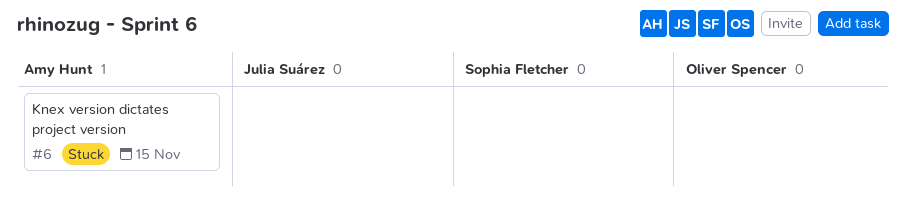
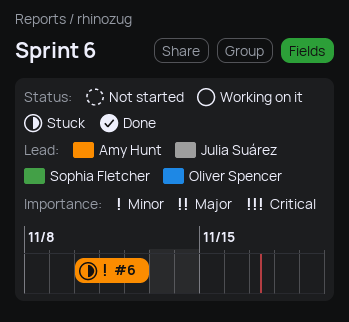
#6, due: Nov 15 -> Nov 12

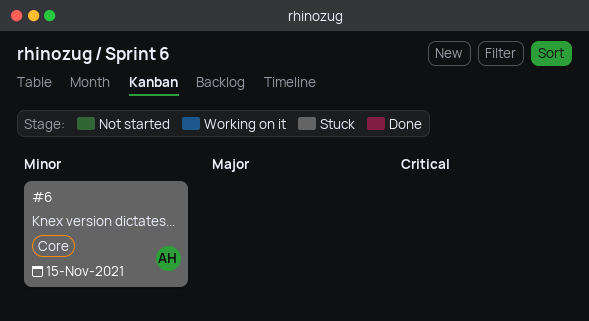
#6, due: Nov 12 -> Nov 15

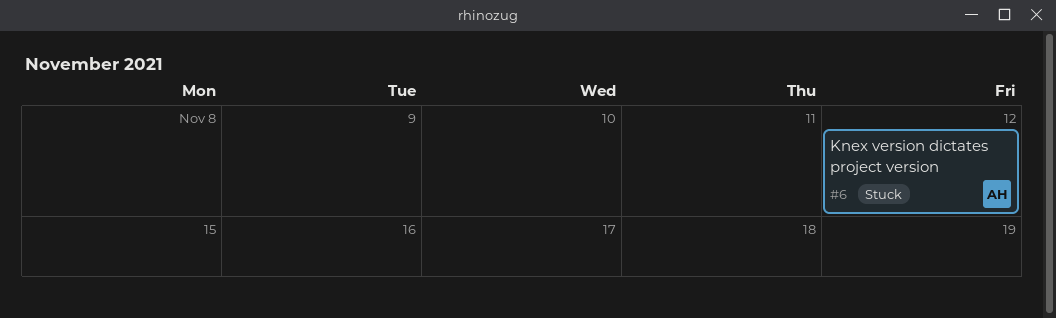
#6, due: Nov 15 -> Nov 12

